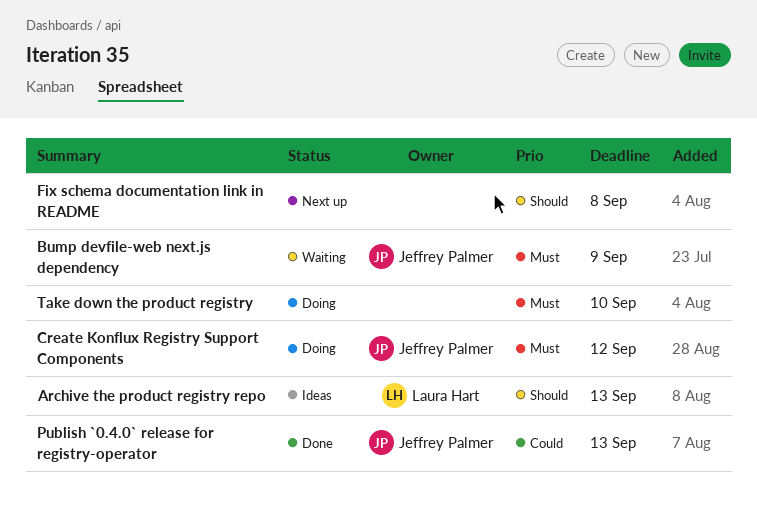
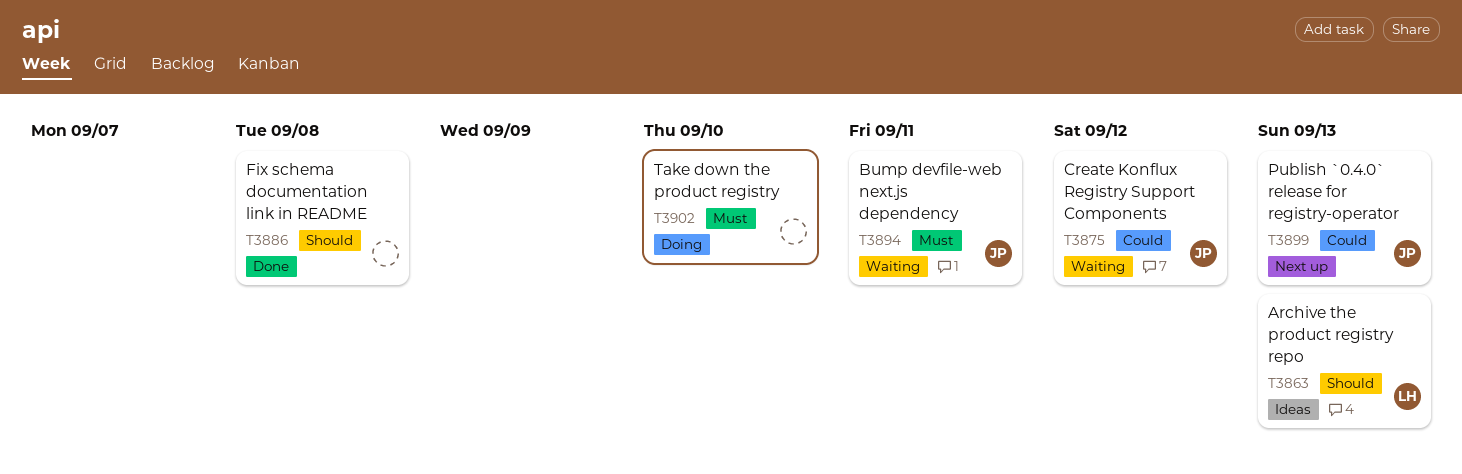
Bump devfile-web next.js dependency, due: Sep 9 -> Sep 11
Create Konflux Registry Support Components, status: Doing -> Waiting
Create Konflux Registry Support Components, priority: Must -> Could
Fix schema documentation link in README, status: Next up -> Done
Publish `0.4.0` release for registry-operator, status: Done -> Next up

